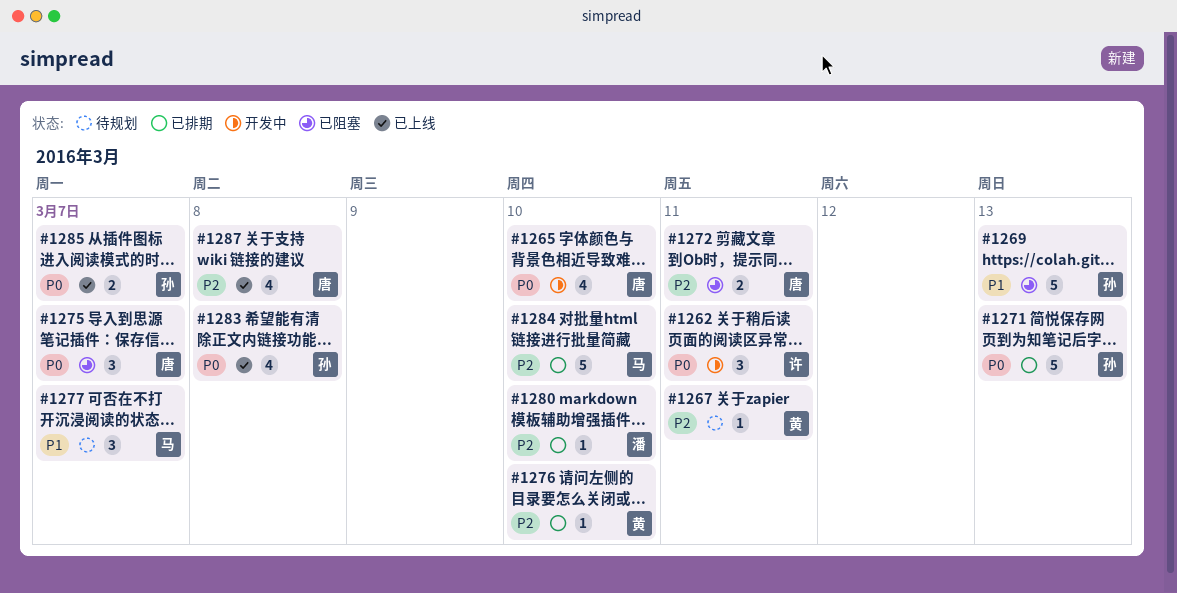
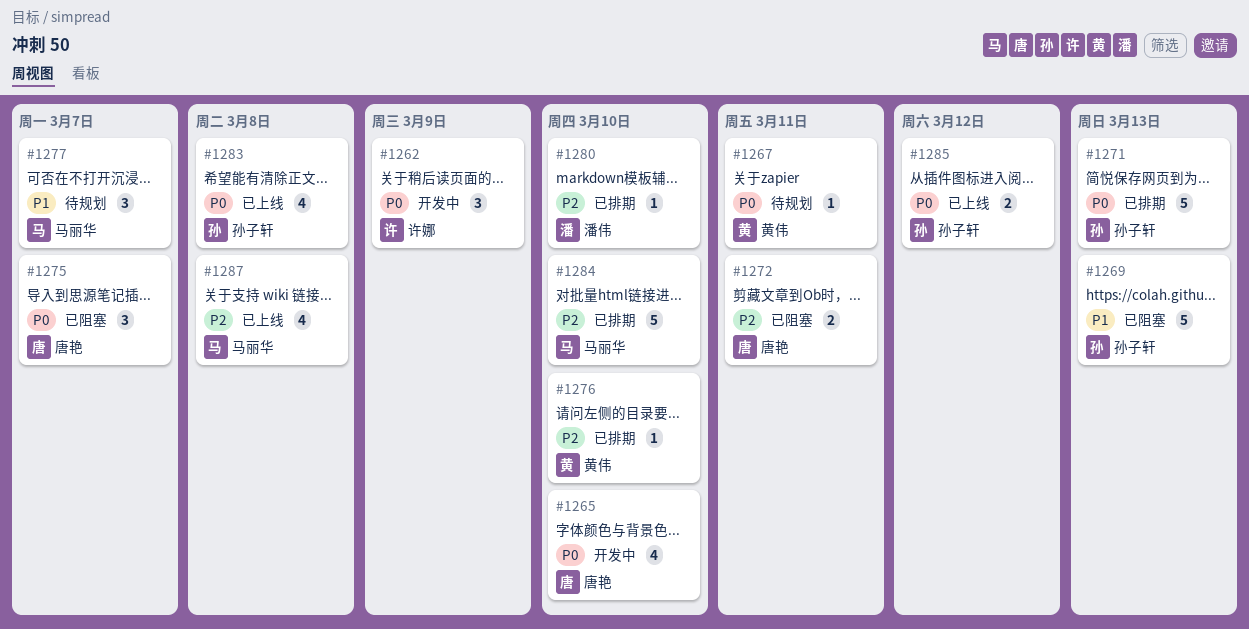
#1262, due: Mar 11 -> Mar 9
#1267, priority: P2 -> P0
#1285, due: Mar 7 -> Mar 12
#1287, owner: 唐艳 -> 马丽华

